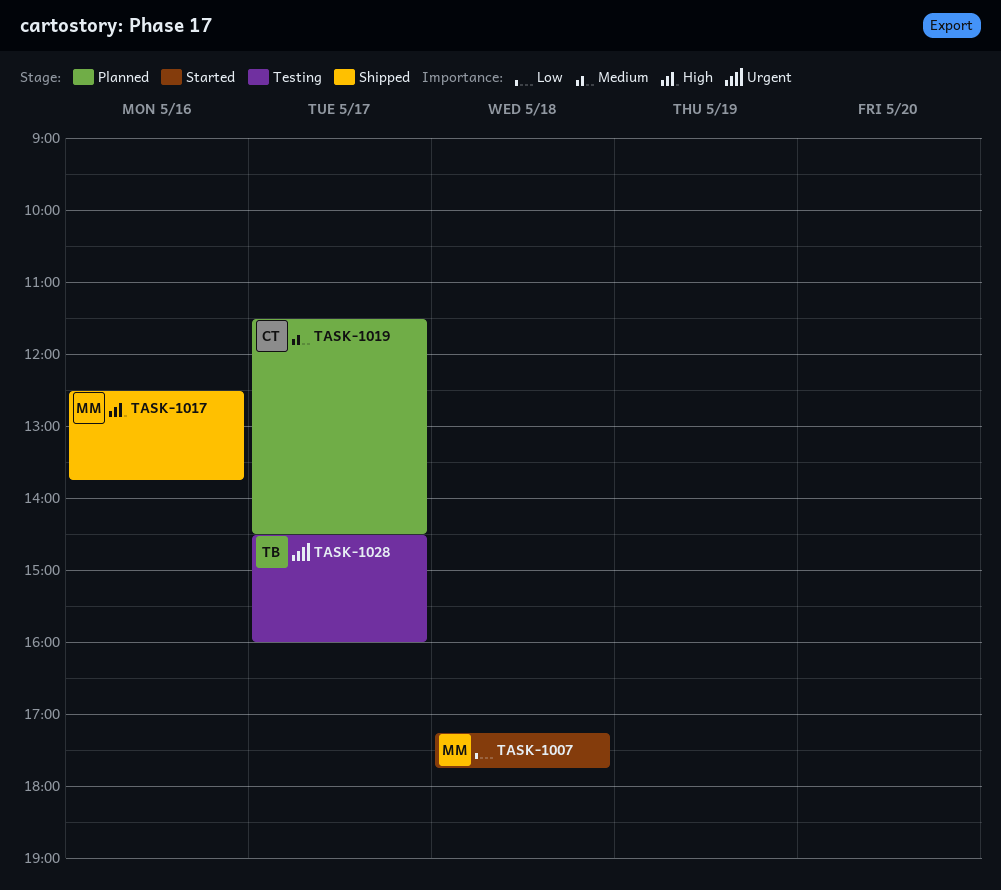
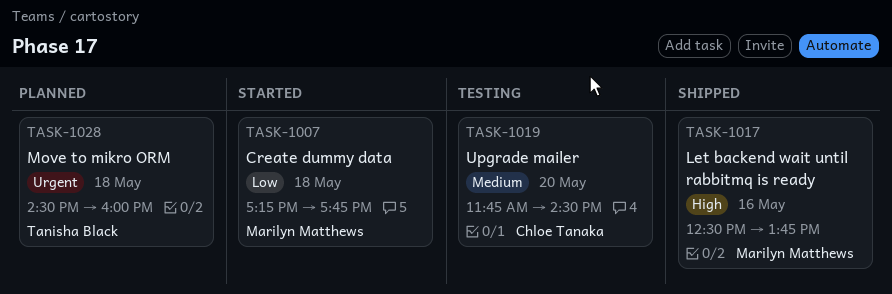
TASK-1019, status: Planned -> Testing
TASK-1019, day: May 17 -> May 20
TASK-1019, begins: 11:30 -> 11:45
TASK-1028, status: Testing -> Planned
TASK-1028, day: May 17 -> May 18

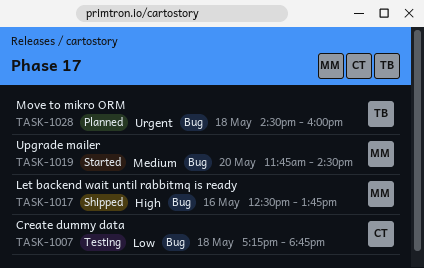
TASK-1007, status: Started -> Testing
TASK-1007, owner: Marilyn Matthews -> Chloe Tanaka
TASK-1007, ends: 17:45 -> 18:45
TASK-1019, status: Testing -> Started
TASK-1019, owner: Chloe Tanaka -> Marilyn Matthews

